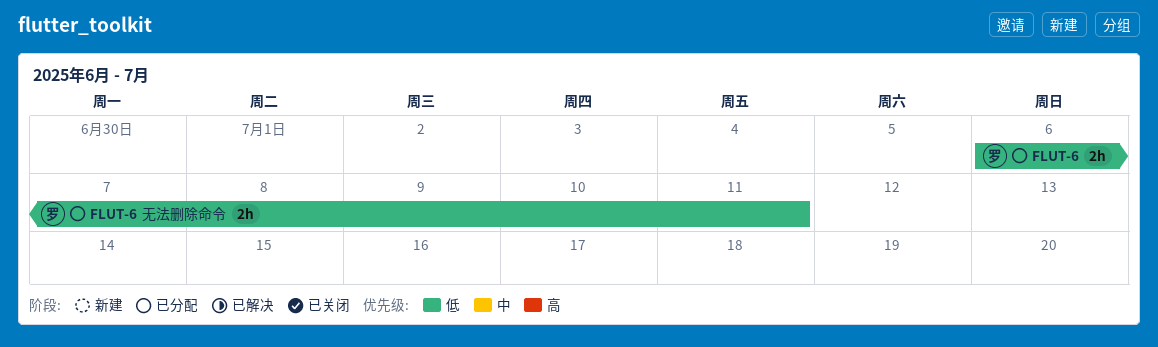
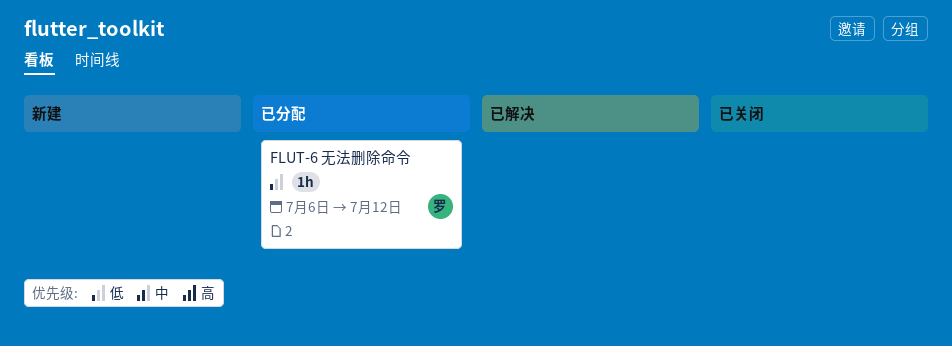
FLUT-6, estimate: 2h -> 1h
FLUT-6, due: Jul 11 -> Jul 12

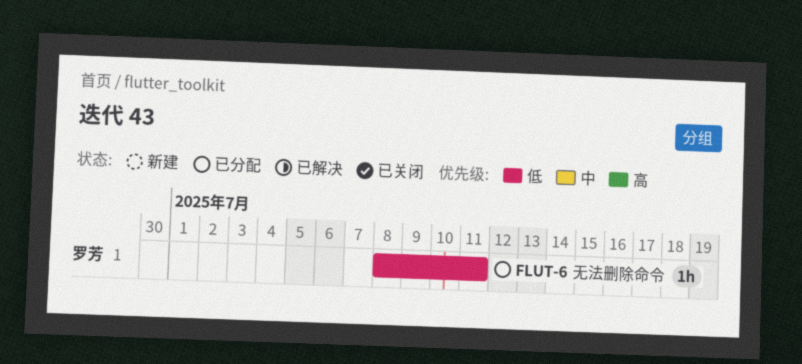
FLUT-6, start: Jul 6 -> Jul 8
FLUT-6, due: Jul 12 -> Jul 11

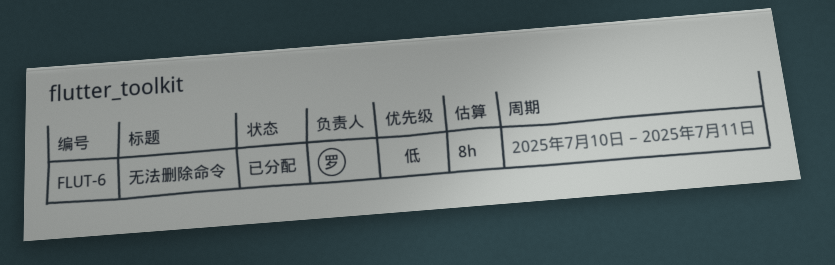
FLUT-6, estimate: 1h -> 8h
FLUT-6, start: Jul 8 -> Jul 10

